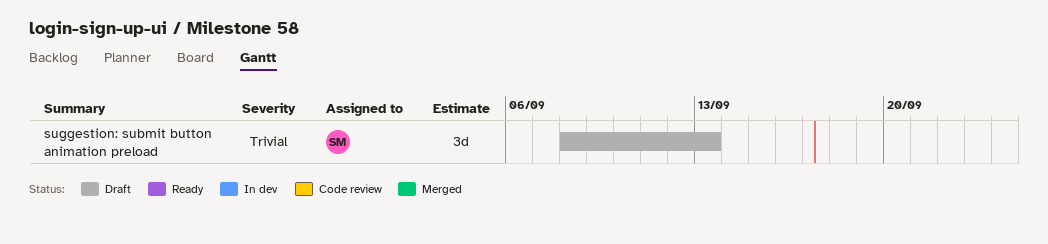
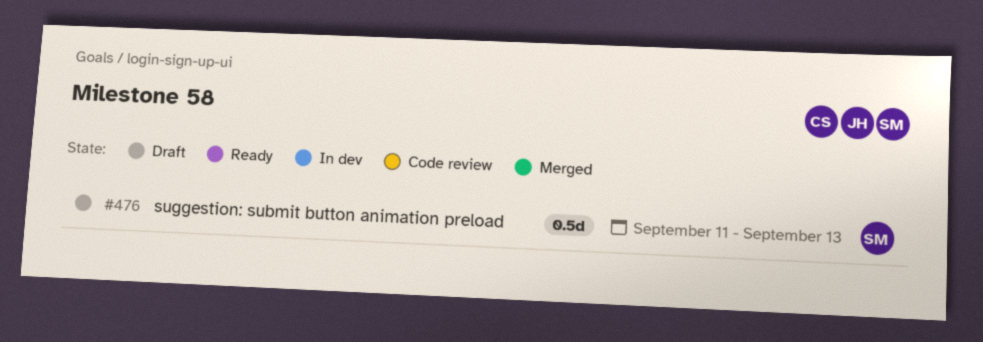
suggestion: submit button animation preload, estimate: 3d -> 0.5d
suggestion: submit button animation preload, start: Sep 8 -> Sep 11

